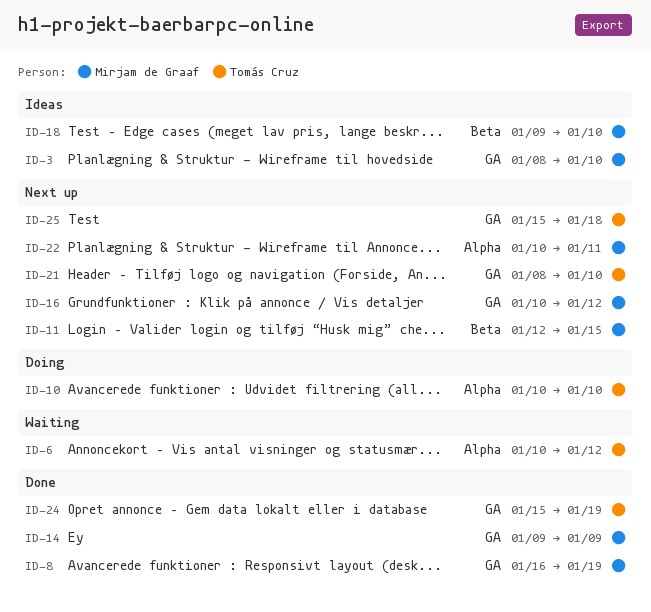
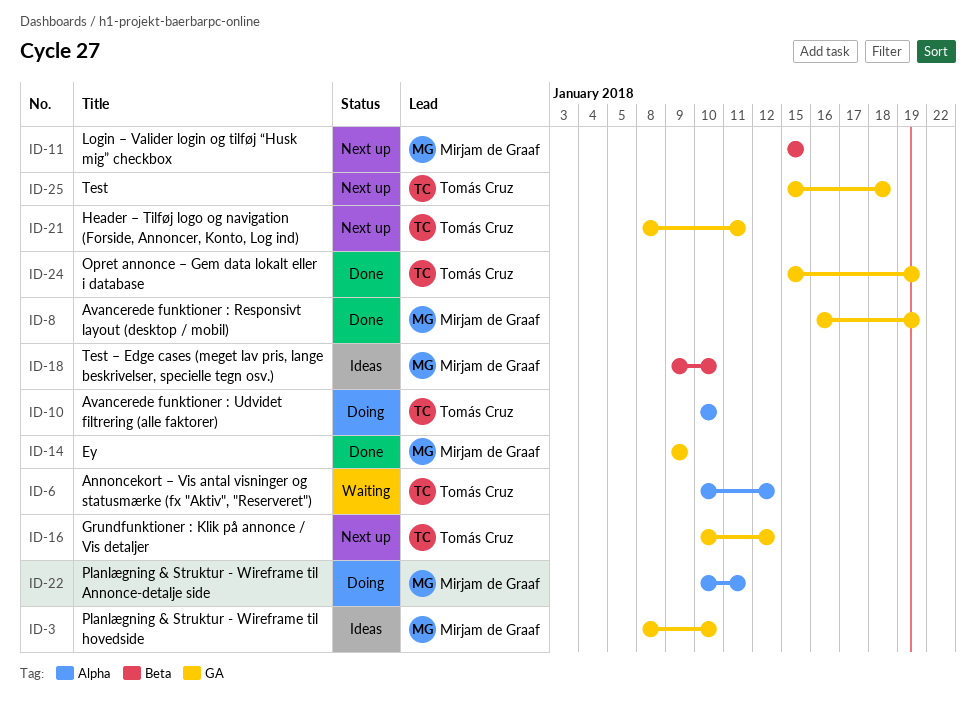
ID-11, start: Jan 12 -> Jan 15
ID-16, owner: Mirjam de Graaf -> Tomás Cruz
ID-21, due: Jan 10 -> Jan 11
ID-22, status: Next up -> Doing

